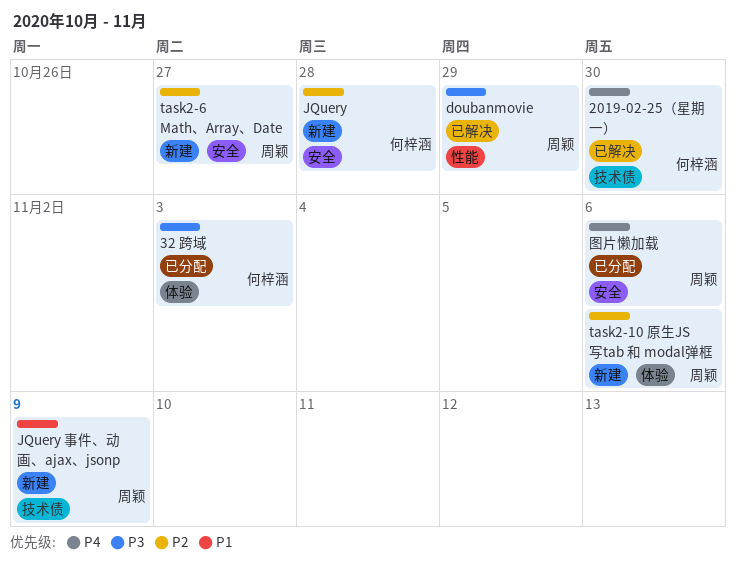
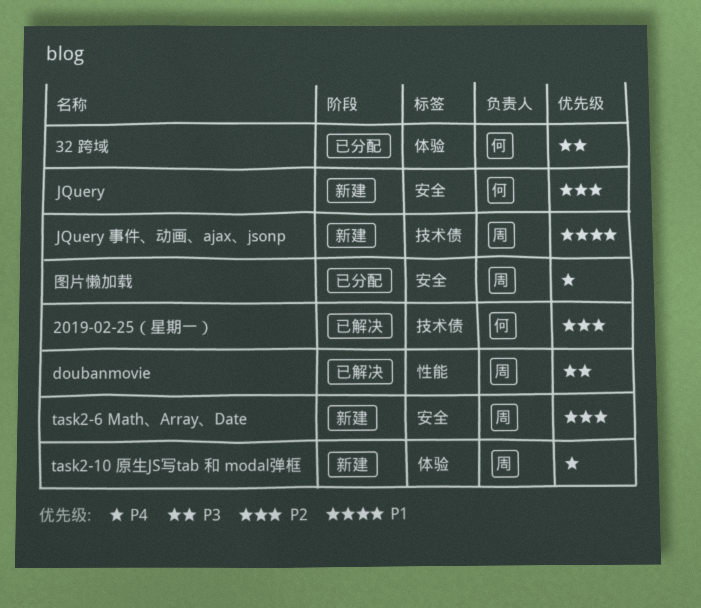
2019-02-25（星期一）, priority: P4 -> P2
task2-10 原生JS写tab 和 modal弹框, priority: P2 -> P4

